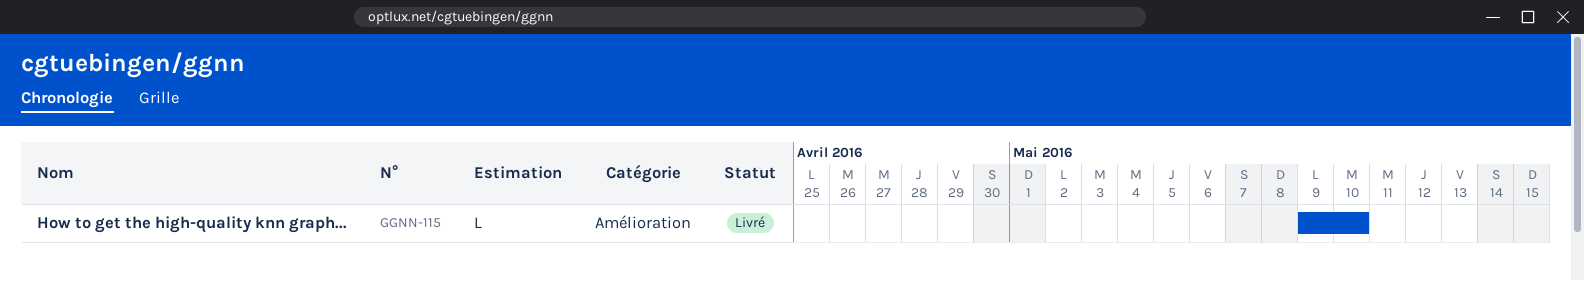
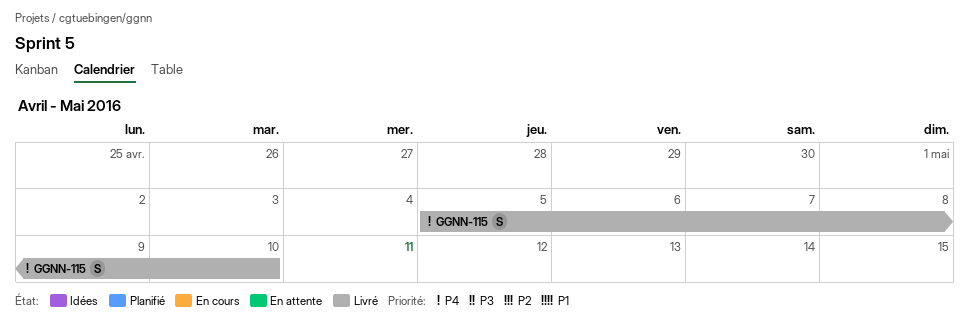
GGNN-115, estimate: L -> S
GGNN-115, start: May 9 -> May 5

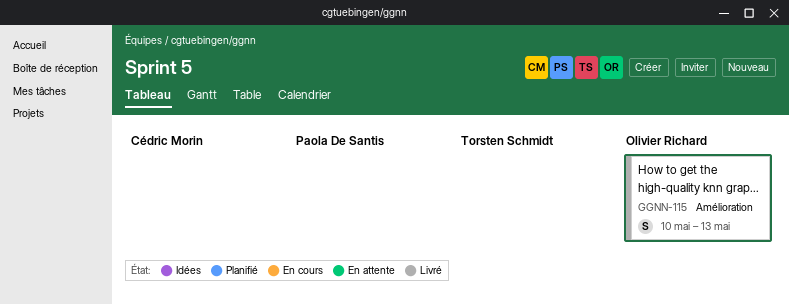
GGNN-115, start: May 5 -> May 10
GGNN-115, due: May 10 -> May 13

